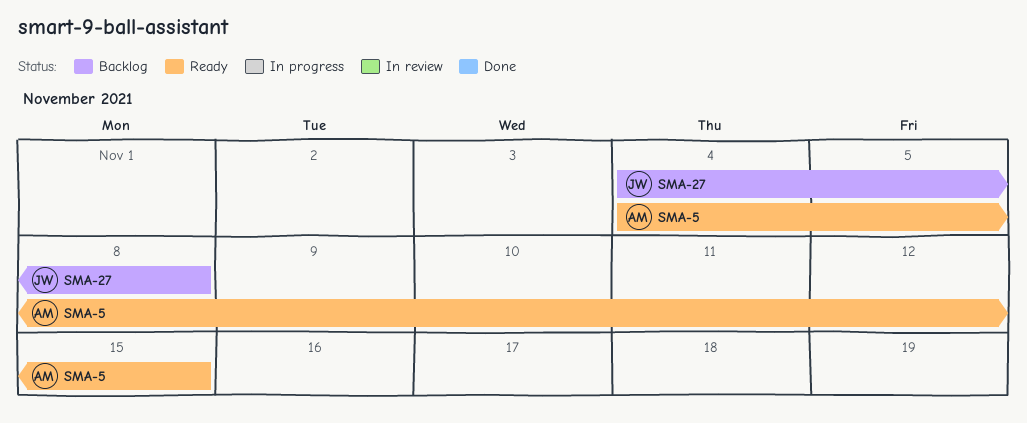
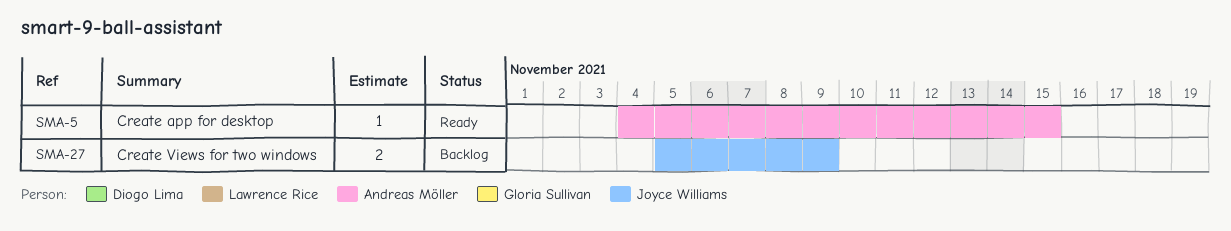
SMA-27, start: Nov 4 -> Nov 5
SMA-27, due: Nov 8 -> Nov 9

